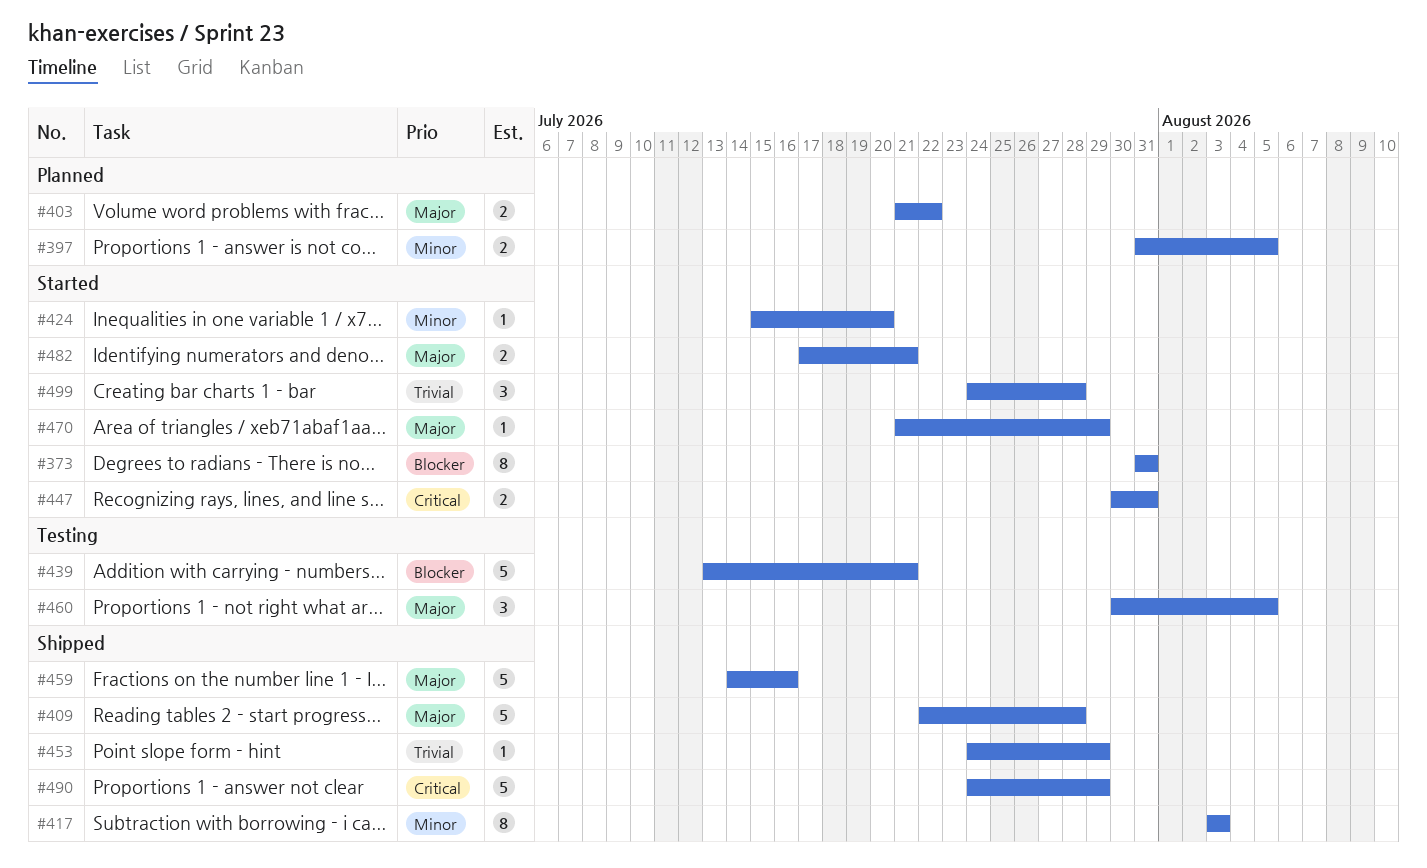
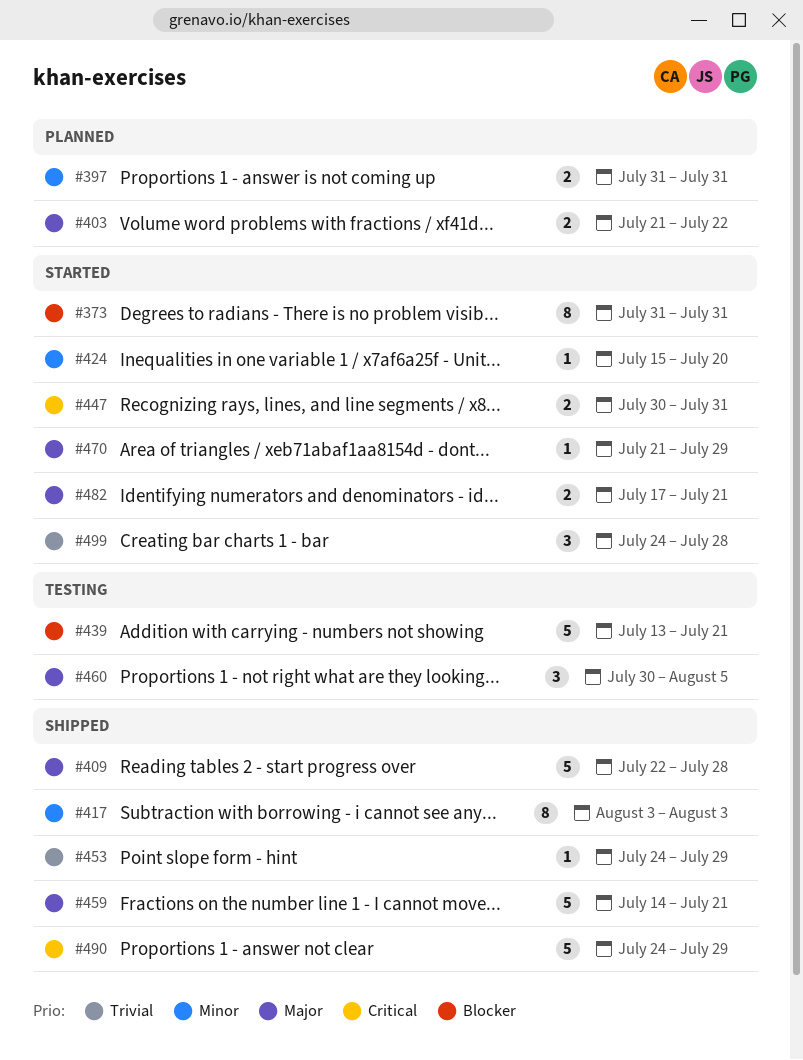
#397, due: Aug 5 -> Jul 31
#459, due: Jul 16 -> Jul 21

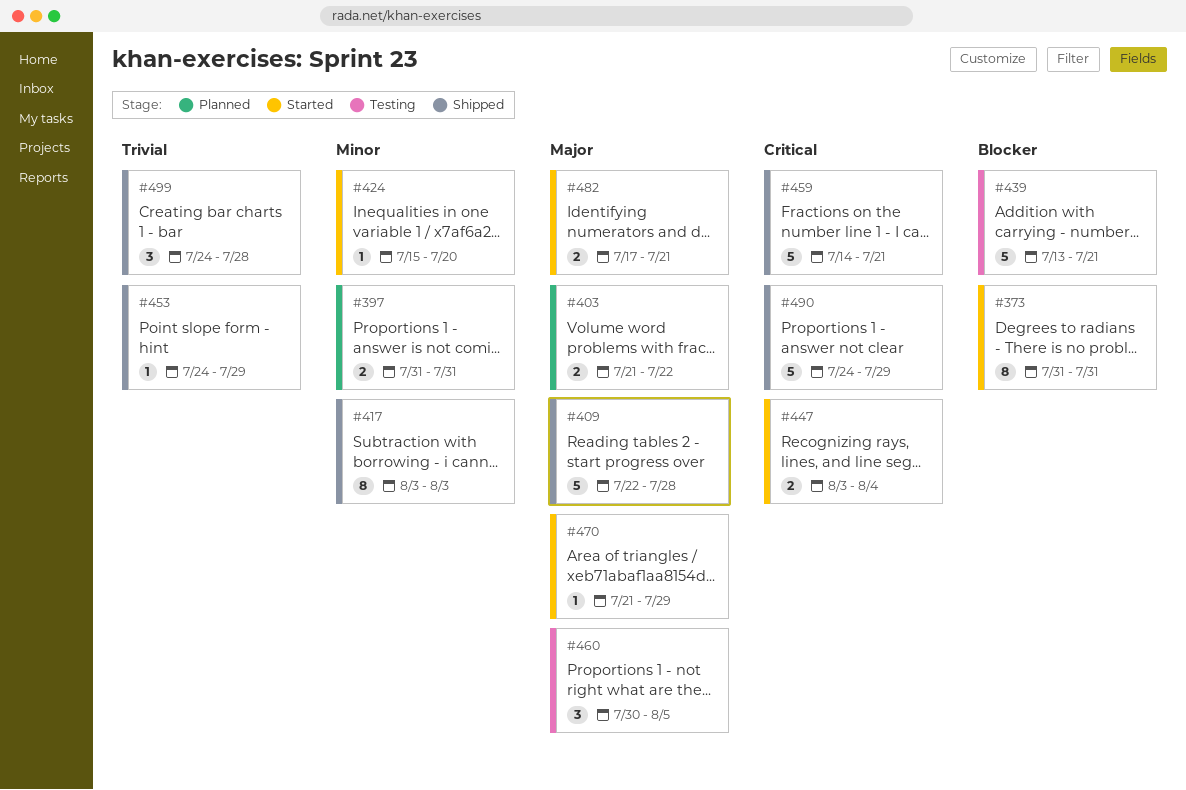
#447, start: Jul 30 -> Aug 3
#447, due: Jul 31 -> Aug 4
#459, priority: Major -> Critical
#499, status: Started -> Shipped

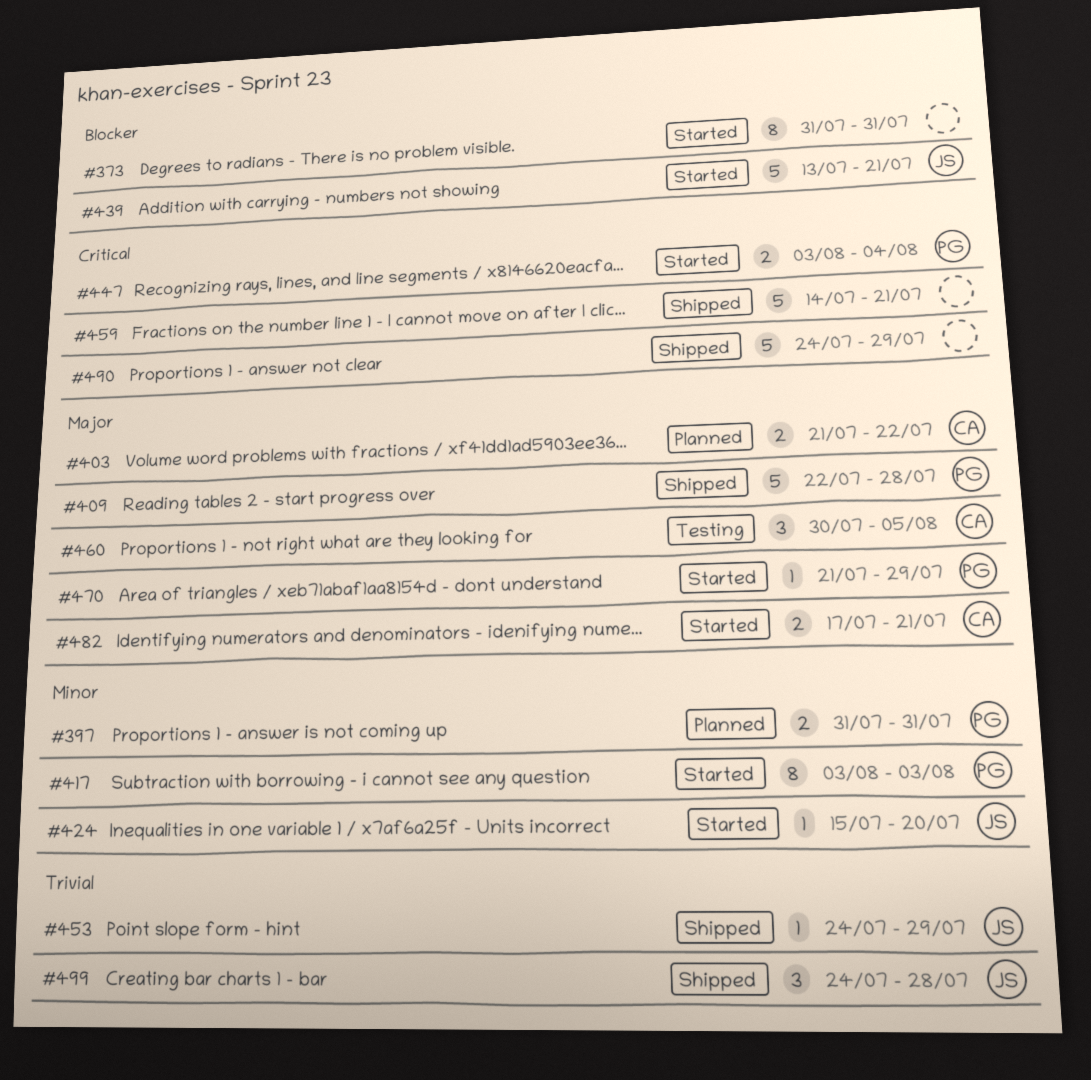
#417, status: Shipped -> Started
#439, status: Testing -> Started

